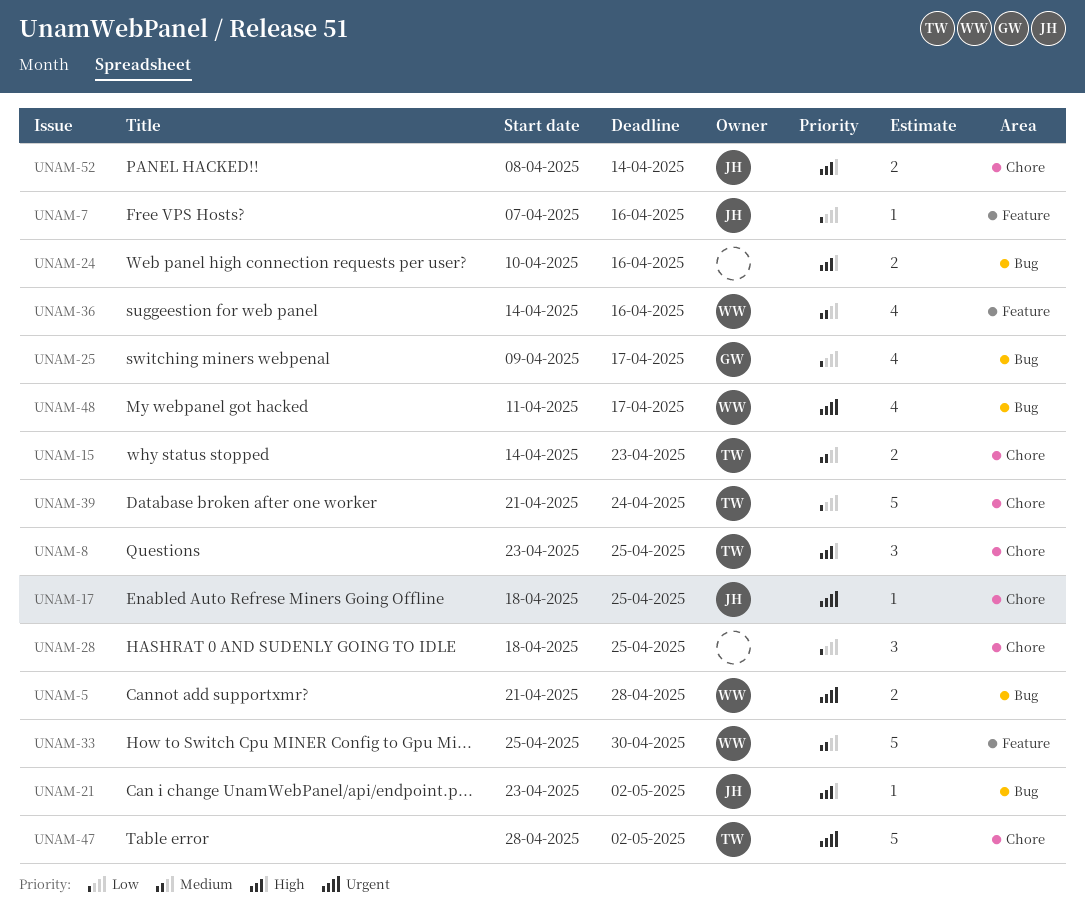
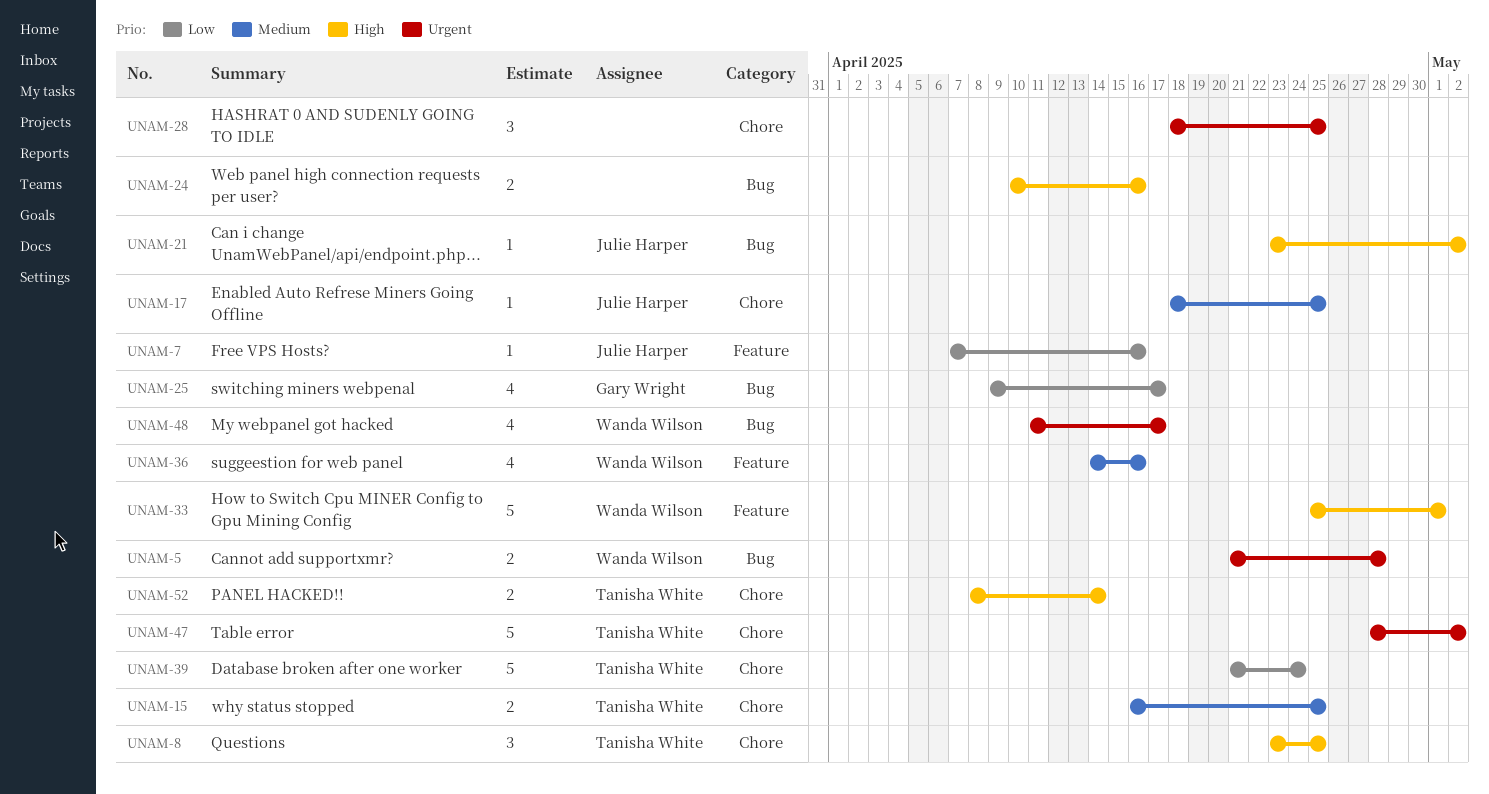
UNAM-15, start: Apr 14 -> Apr 16
UNAM-15, due: Apr 23 -> Apr 25
UNAM-17, priority: Urgent -> Medium
UNAM-28, priority: Low -> Urgent
UNAM-33, priority: Medium -> High
UNAM-33, due: Apr 30 -> May 1
UNAM-52, owner: Julie Harper -> Tanisha White

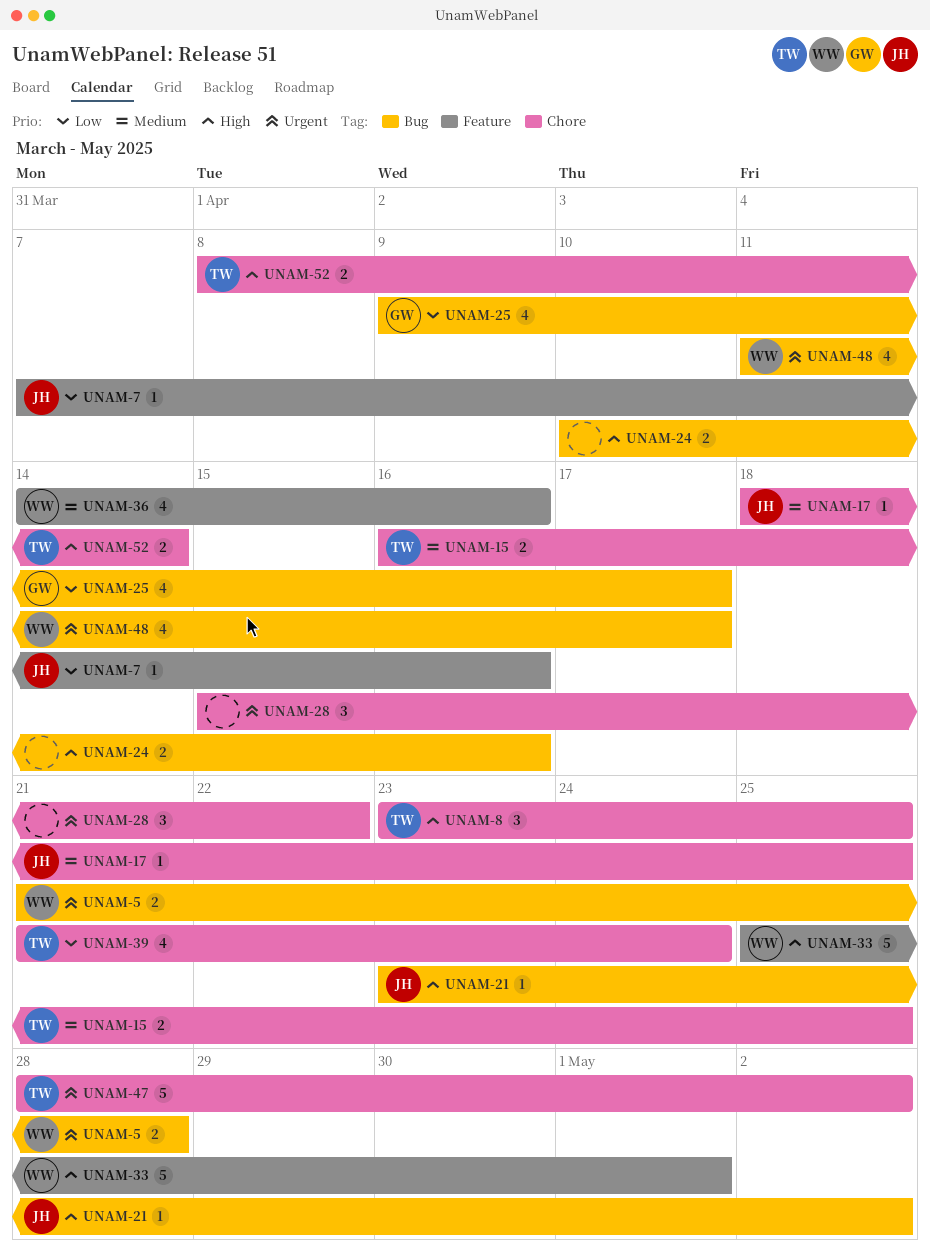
UNAM-28, start: Apr 18 -> Apr 15
UNAM-28, due: Apr 25 -> Apr 22
UNAM-39, estimate: 5 -> 4

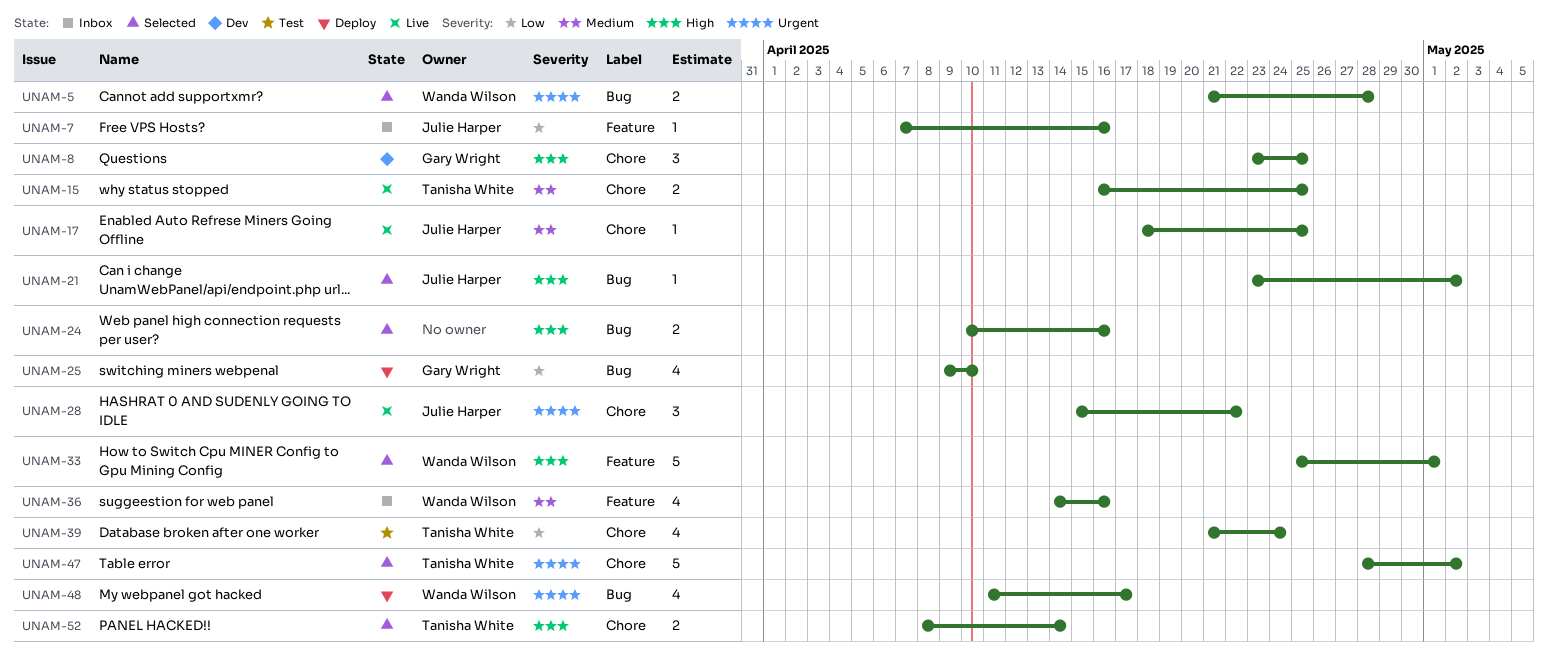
UNAM-8, owner: Tanisha White -> Gary Wright
UNAM-25, due: Apr 17 -> Apr 10
UNAM-28, owner: none -> Julie Harper

